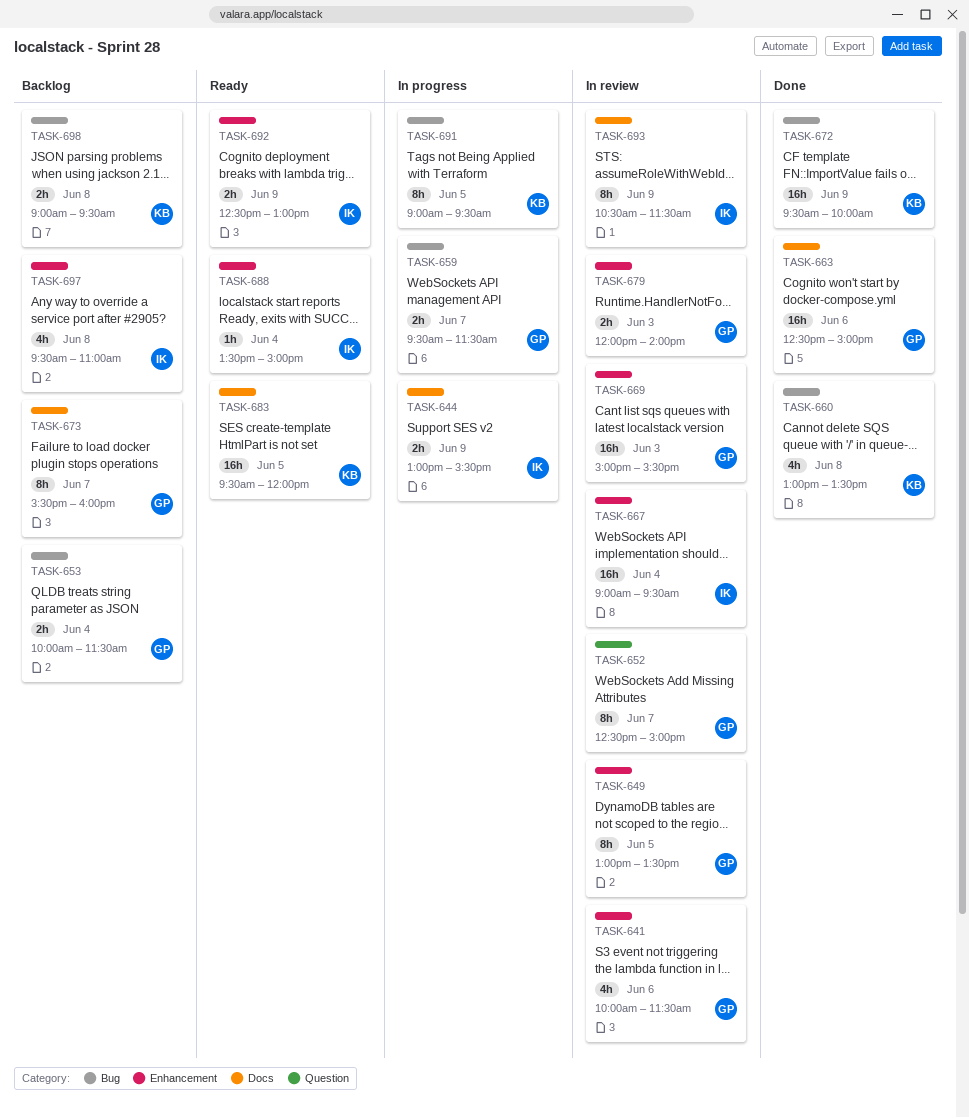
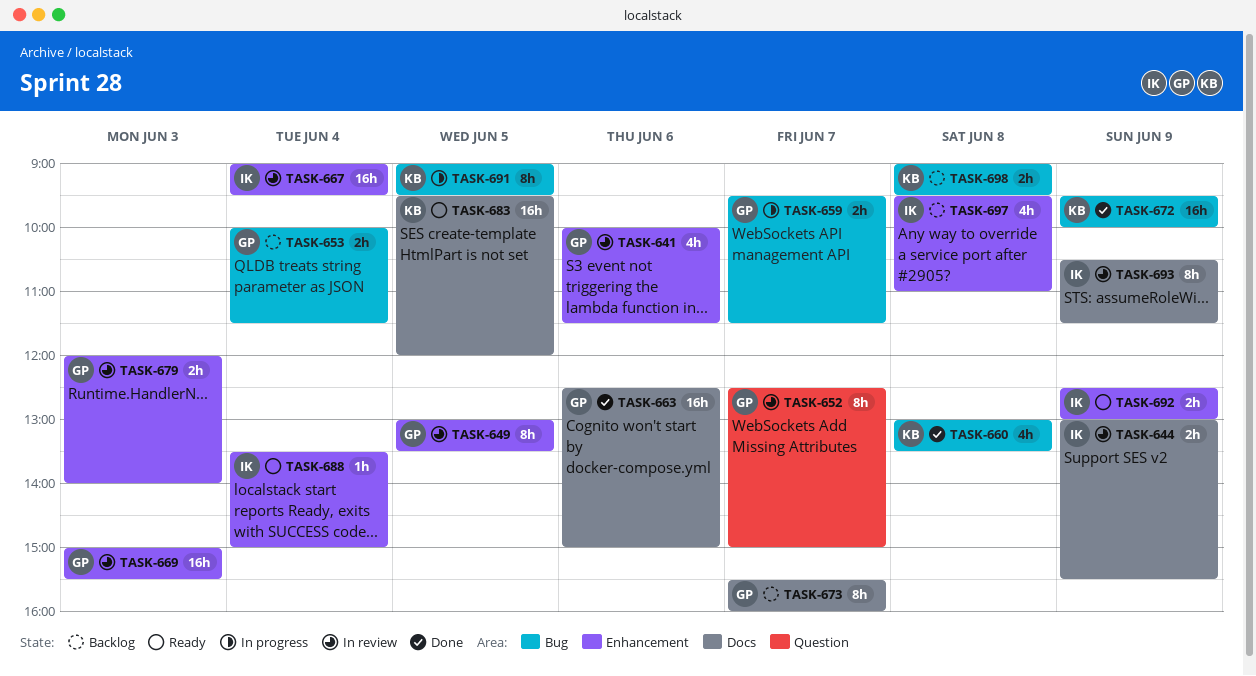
TASK-644, status: In progress -> In review

